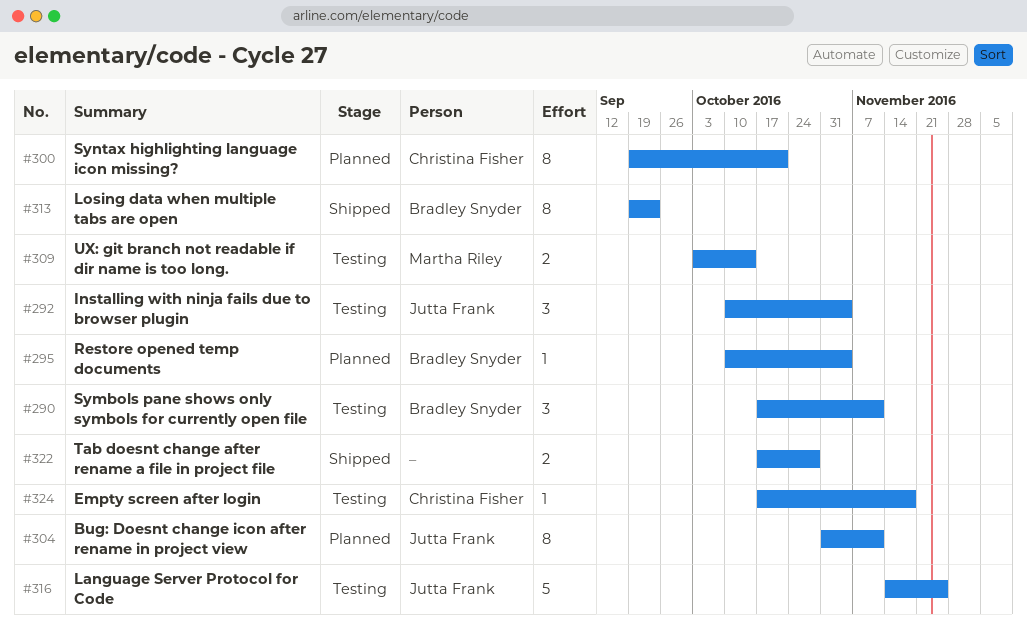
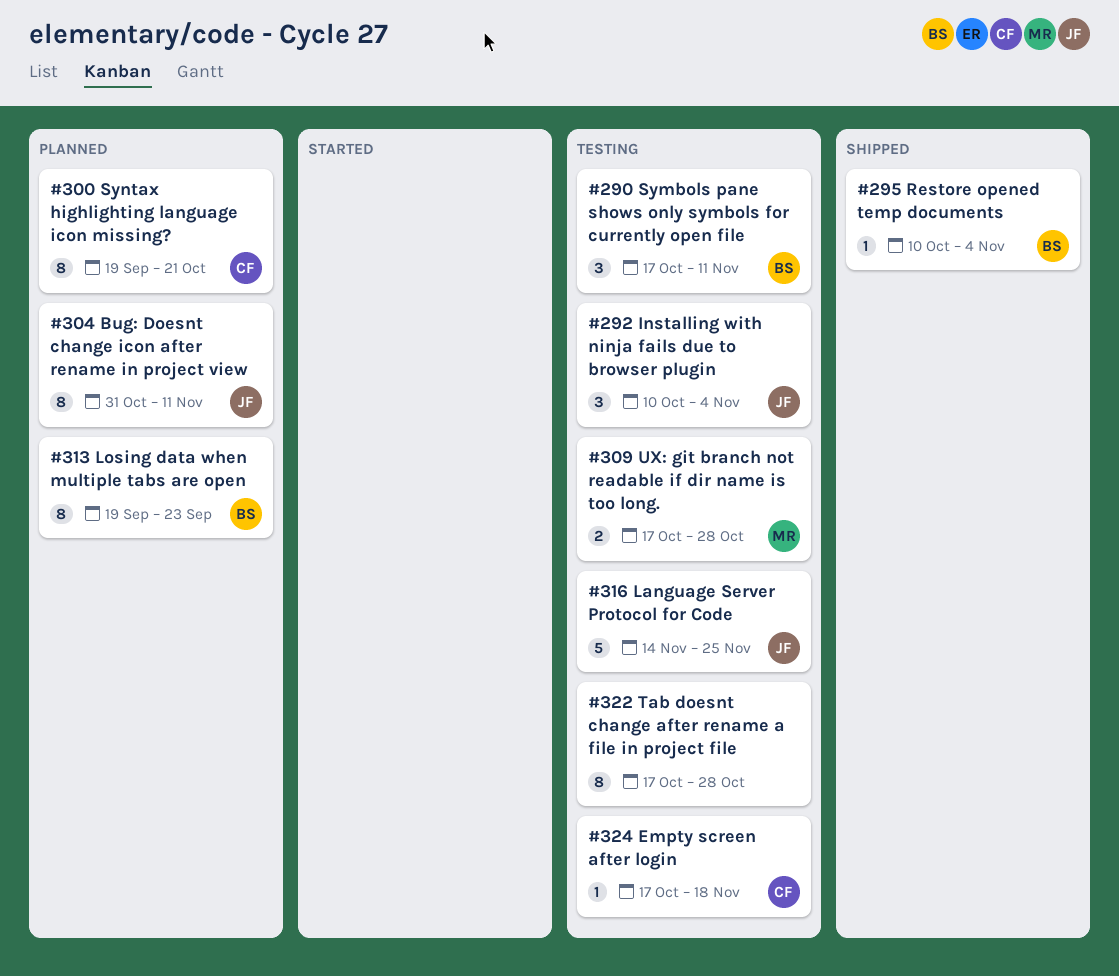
#295, status: Planned -> Shipped
#309, start: Oct 3 -> Oct 17
#309, due: Oct 14 -> Oct 28
#313, status: Shipped -> Planned
#322, status: Shipped -> Testing
#322, estimate: 2 -> 8

